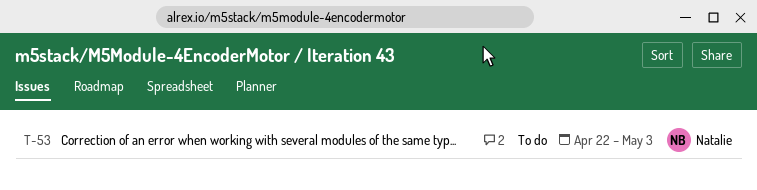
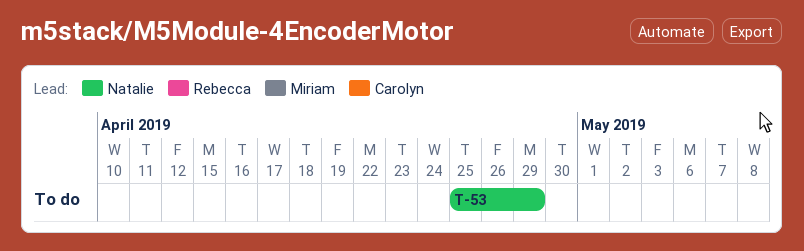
T-53, start: Apr 22 -> Apr 25
T-53, due: May 3 -> Apr 29

